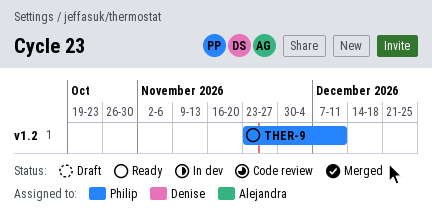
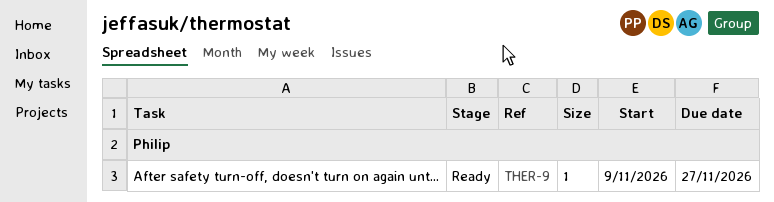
THER-9, start: Nov 23 -> Nov 9
THER-9, due: Dec 11 -> Nov 27

